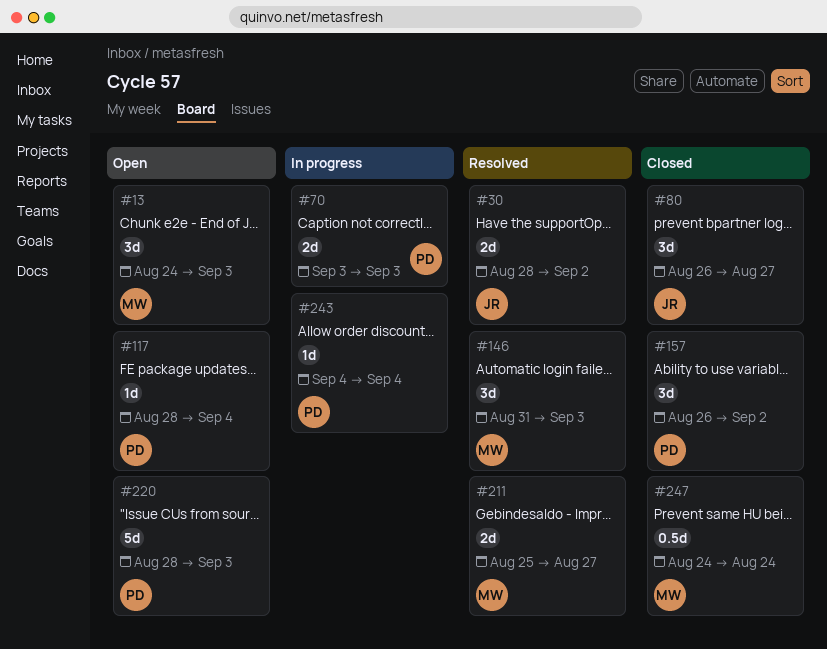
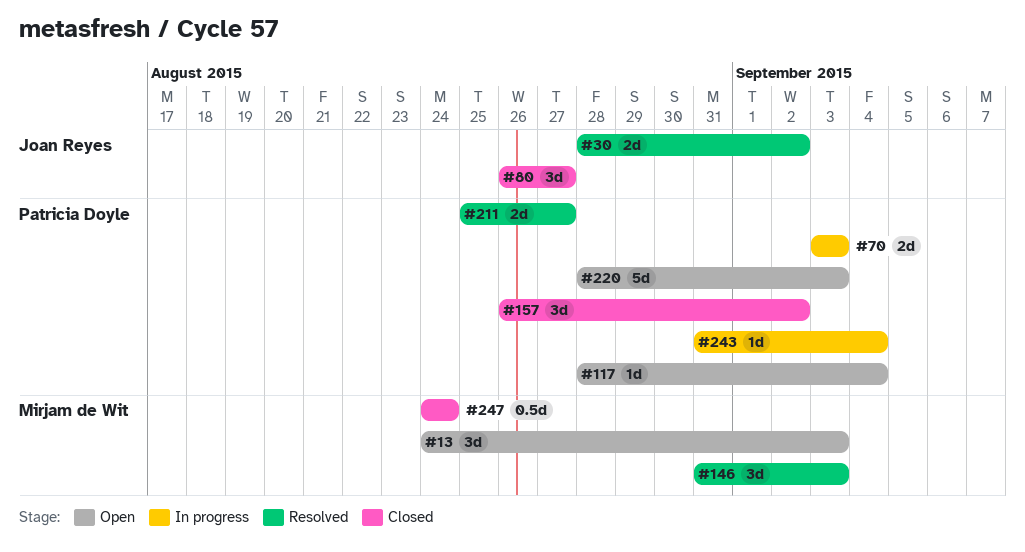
#211, owner: Mirjam de Wit -> Patricia Doyle
#243, start: Sep 4 -> Aug 31

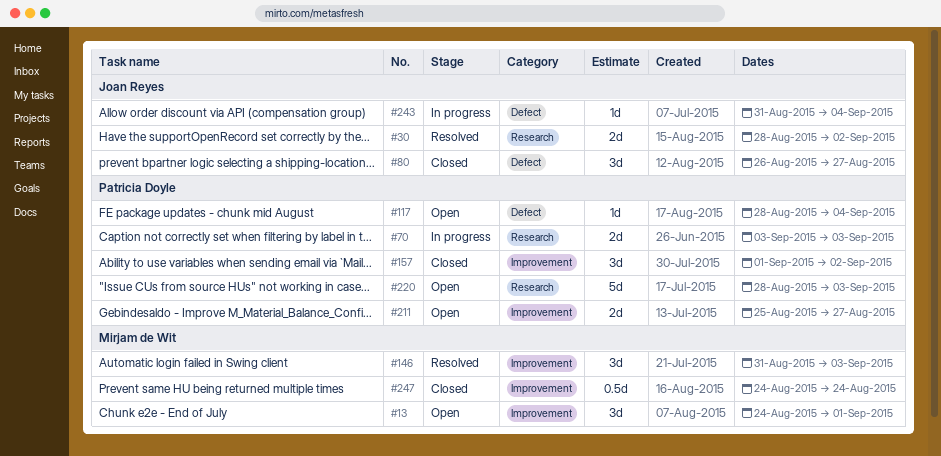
#13, due: Sep 3 -> Sep 1
#157, start: Aug 26 -> Sep 1
#211, status: Resolved -> Open
#243, owner: Patricia Doyle -> Joan Reyes

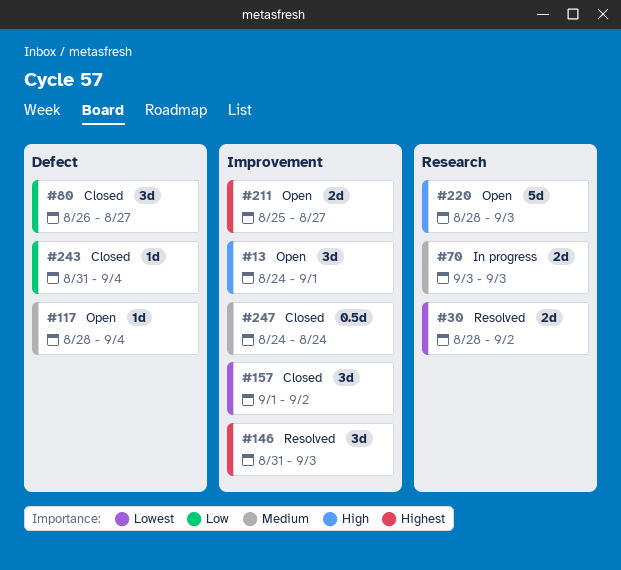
#243, status: In progress -> Closed

